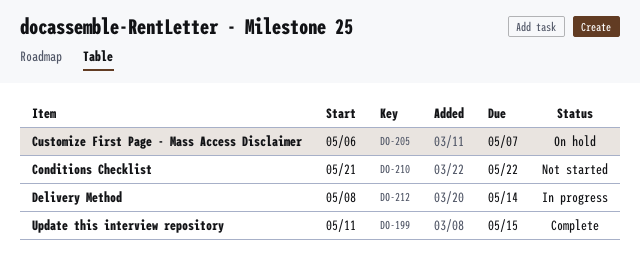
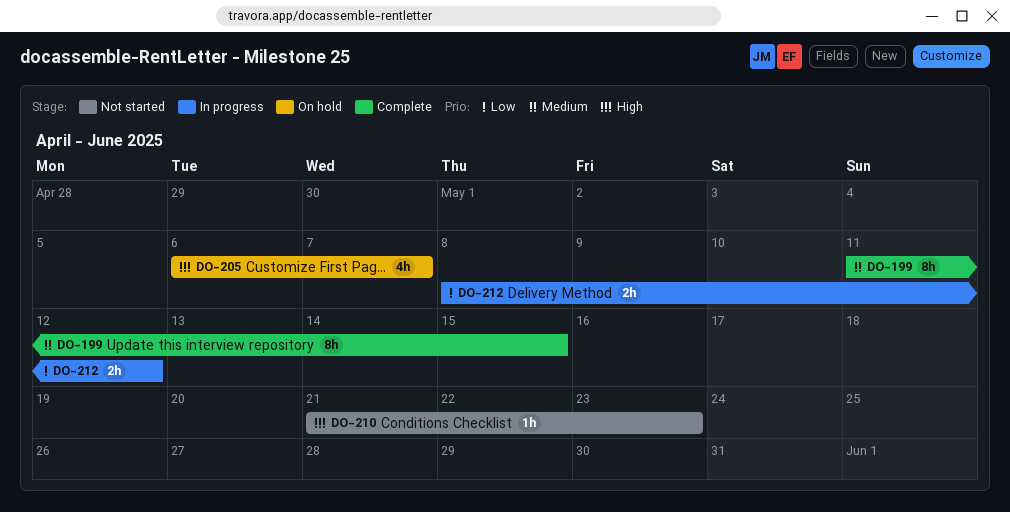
DO-210, due: May 22 -> May 23
DO-212, due: May 14 -> May 12

